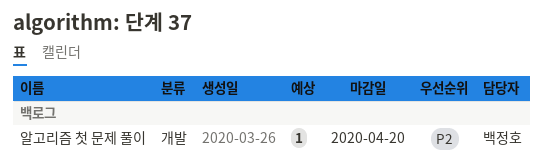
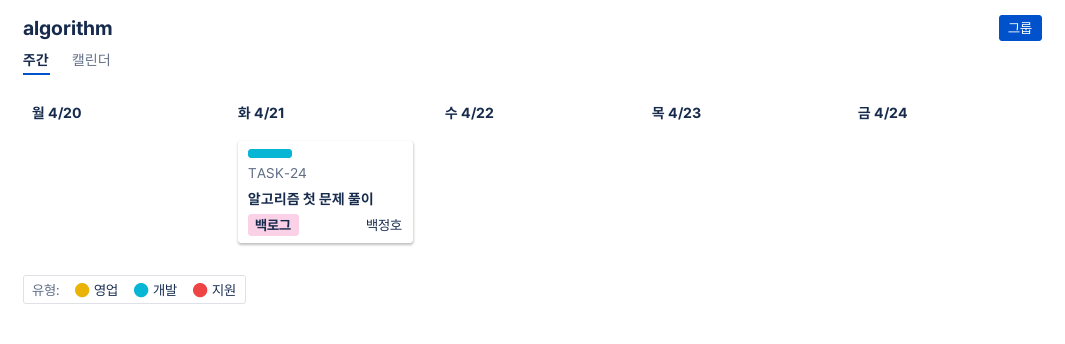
알고리즘 첫 문제 풀이, due: Apr 20 -> Apr 21

